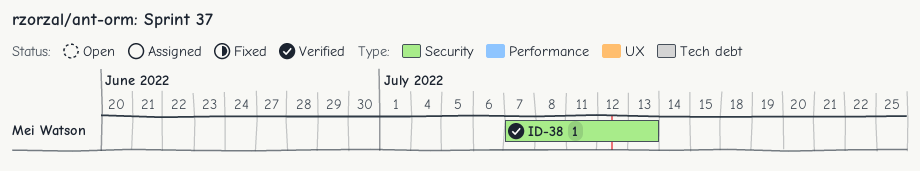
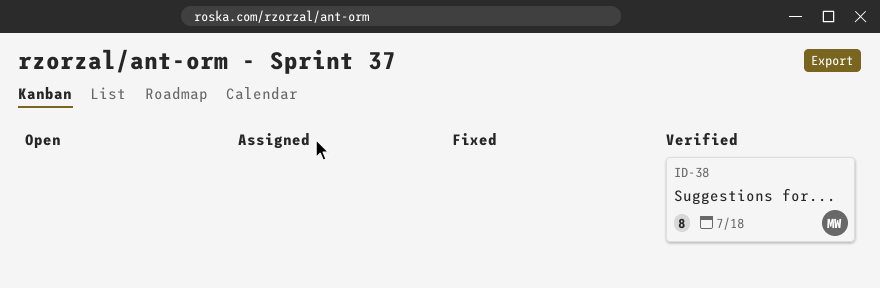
ID-38, estimate: 1 -> 8
ID-38, due: Jul 13 -> Jul 18

